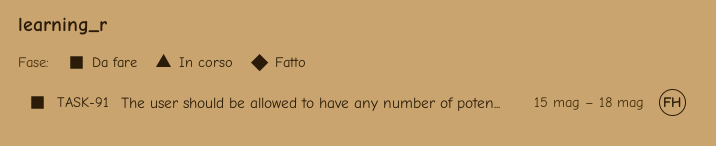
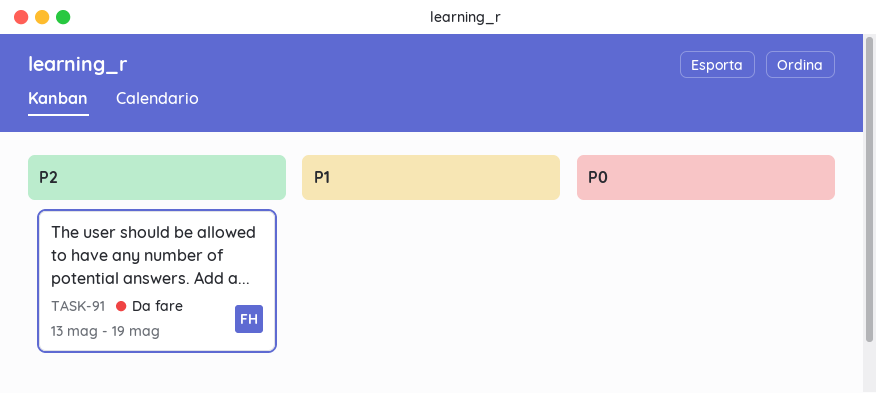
TASK-91, start: May 15 -> May 13
TASK-91, due: May 18 -> May 19

